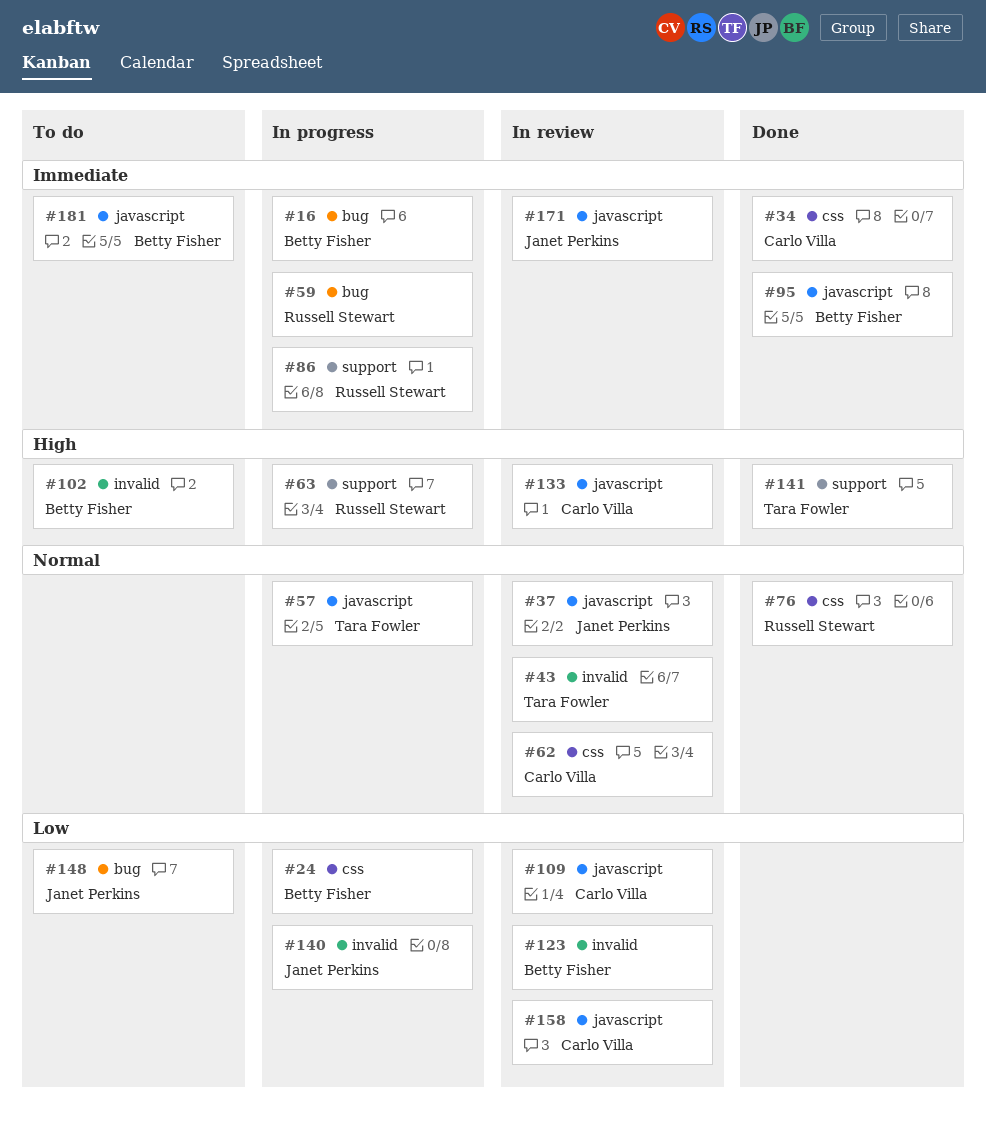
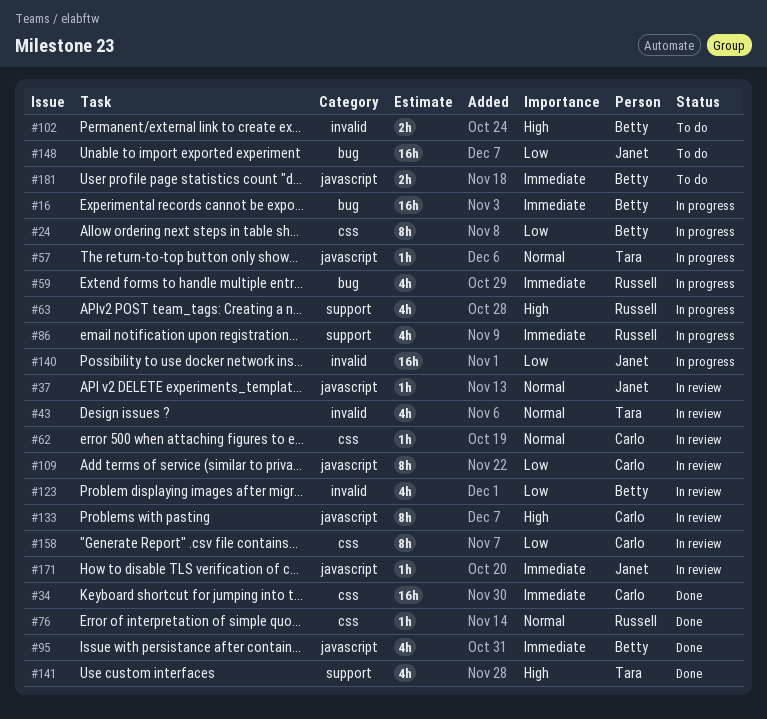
#158, label: javascript -> css

